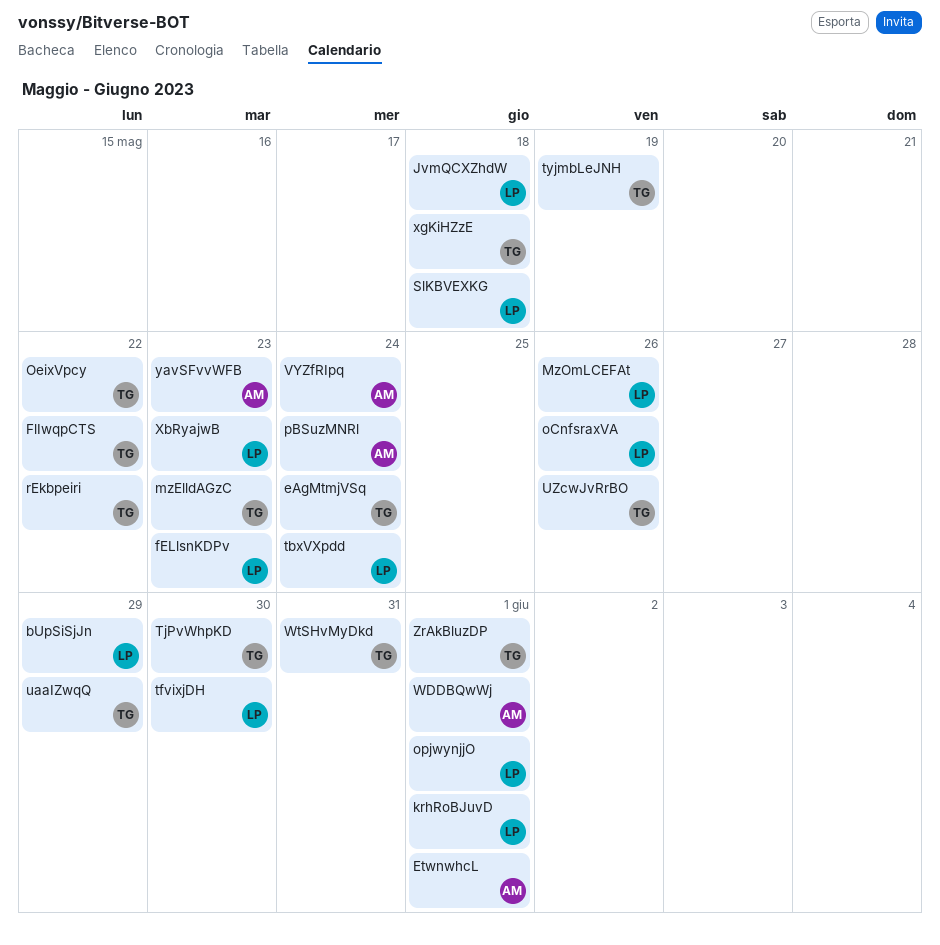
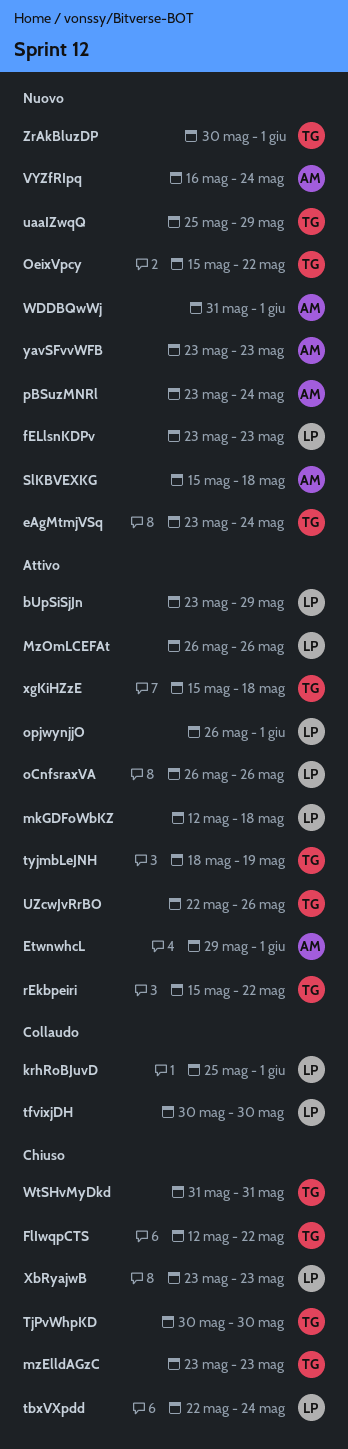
JvmQCXZhdW: present -> none
mkGDFoWbKZ: none -> present
SlKBVEXKG, owner: LP -> AM

